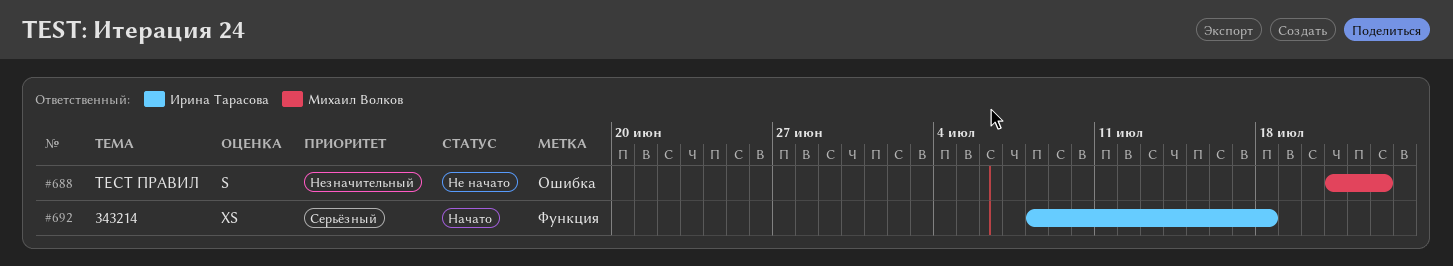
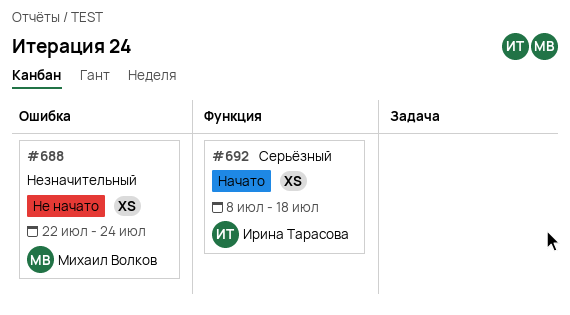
#688, estimate: S -> XS
#688, start: Jul 21 -> Jul 22
#688, due: Jul 23 -> Jul 24

